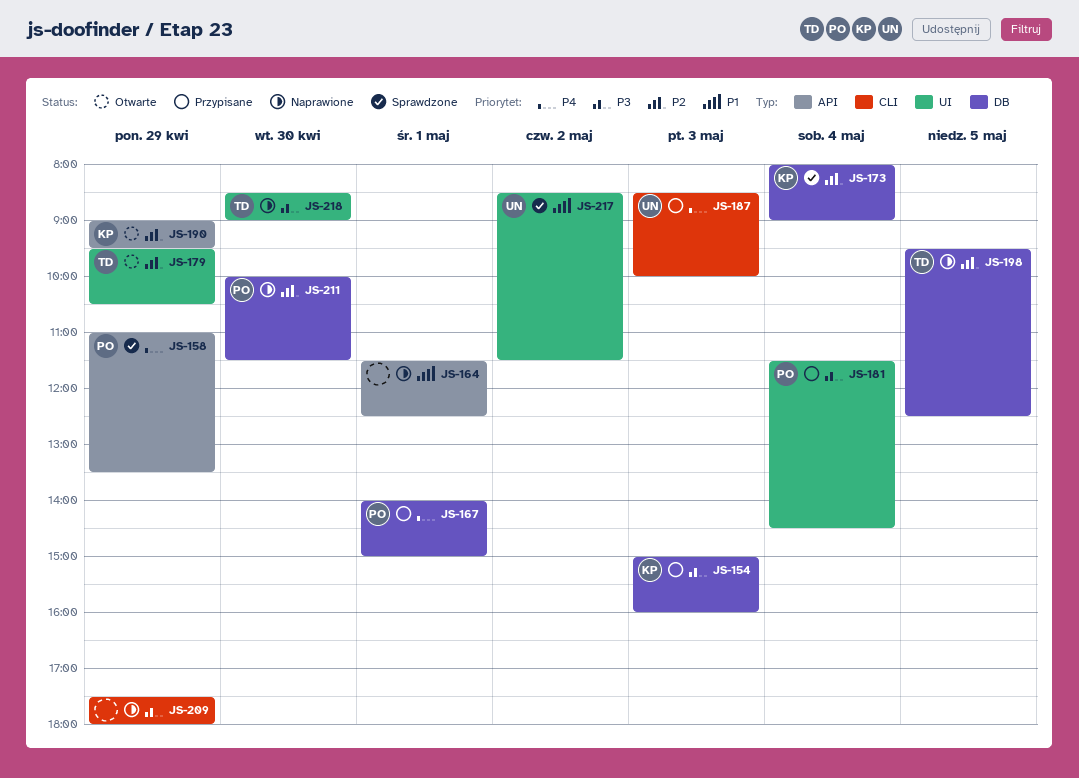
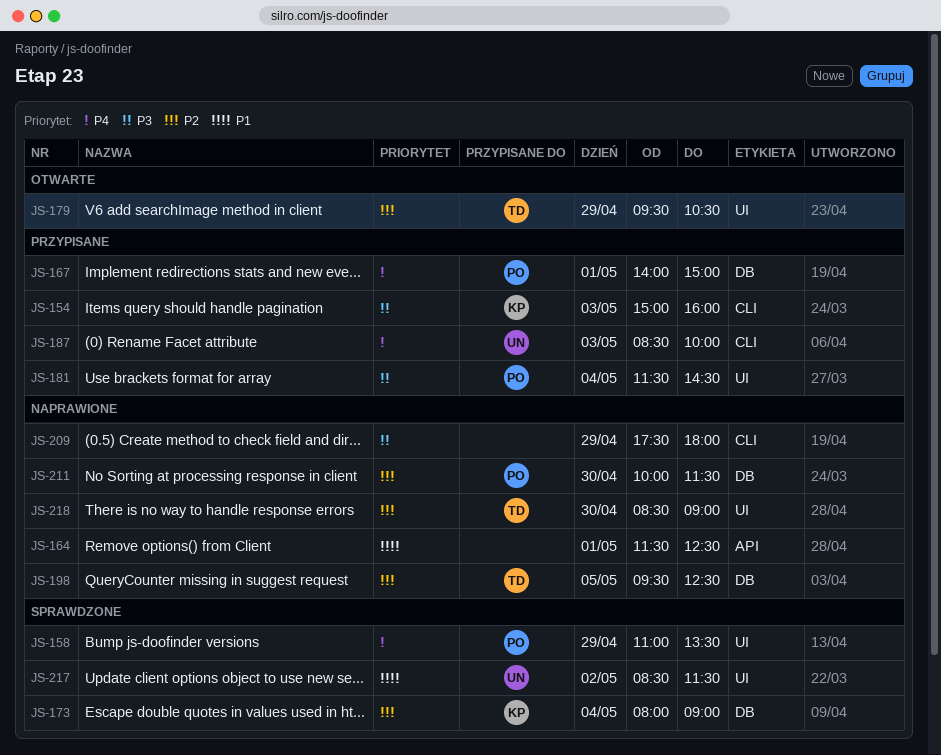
JS-154, label: DB -> CLI
JS-158, label: API -> UI
JS-190: present -> none
JS-218, priority: P3 -> P2

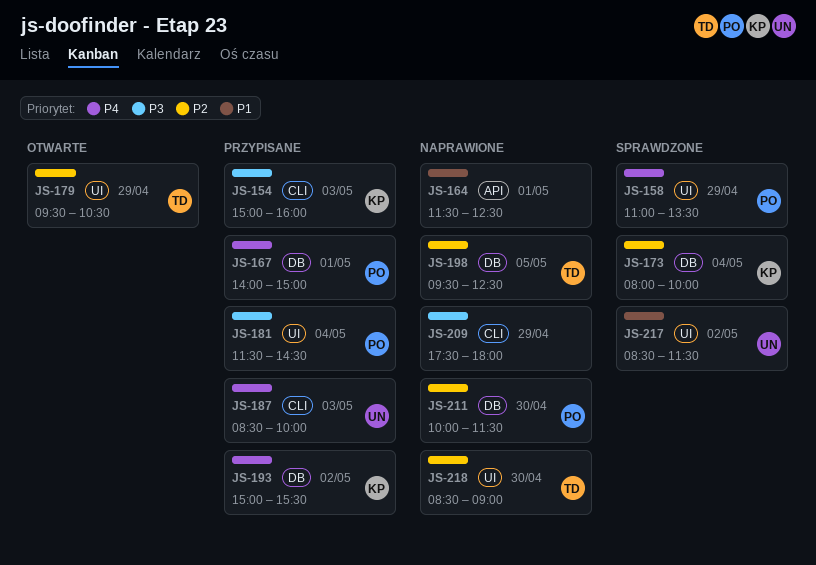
JS-173, ends: 09:00 -> 10:00
JS-193: none -> present

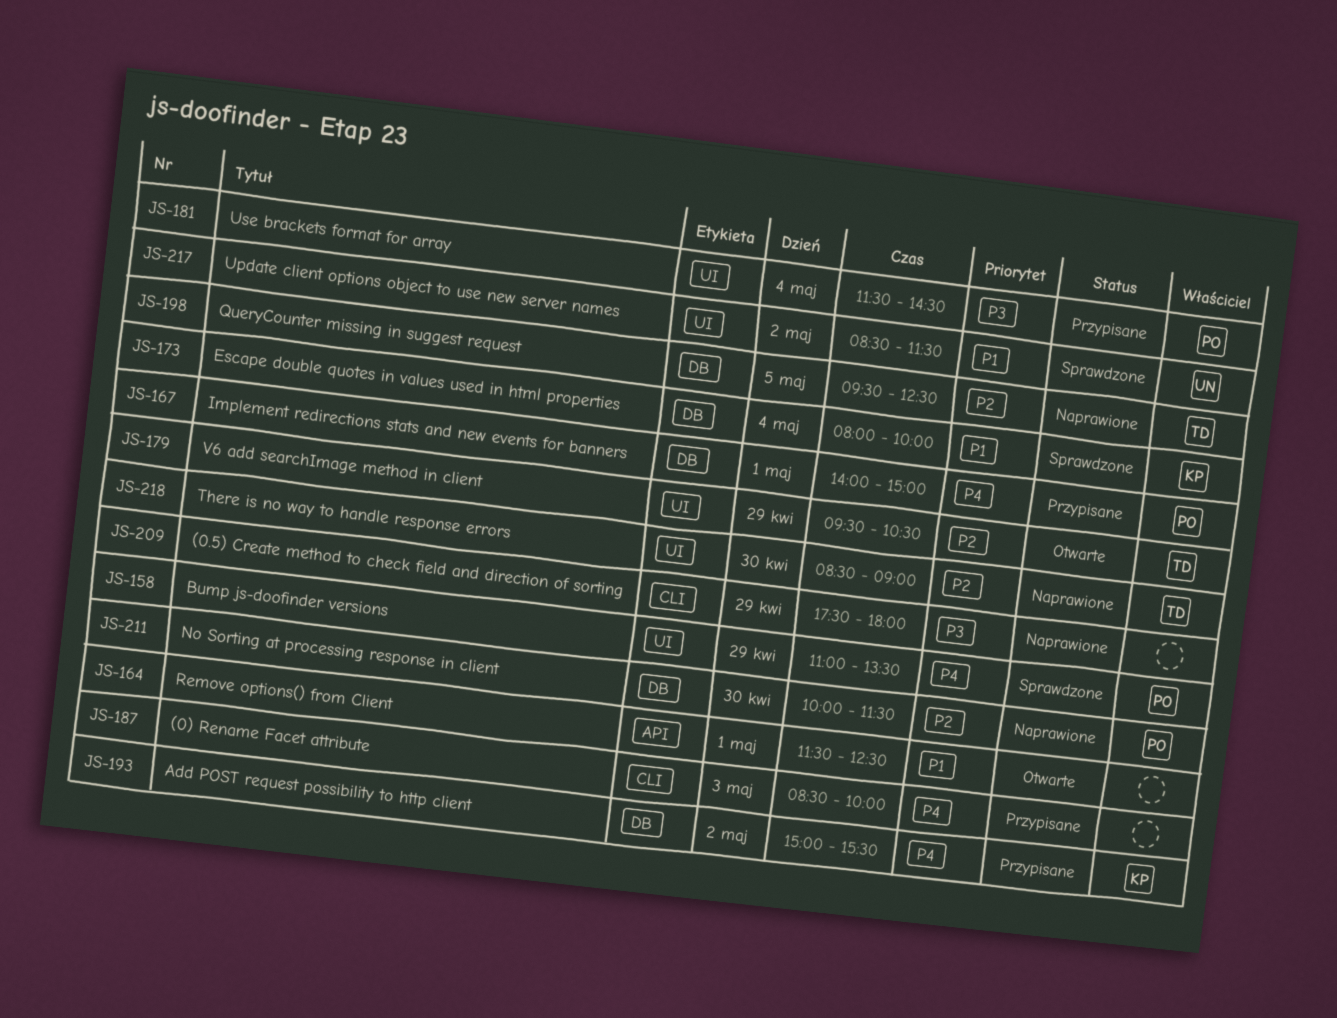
JS-154: present -> none
JS-164, status: Naprawione -> Otwarte
JS-173, priority: P2 -> P1
JS-187, owner: UN -> none

